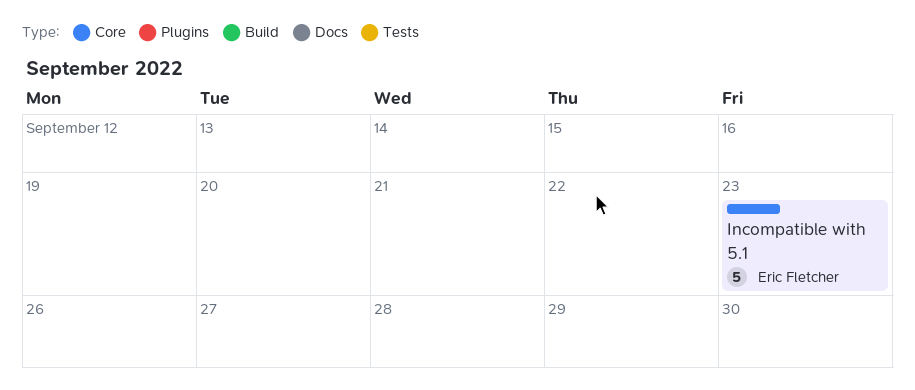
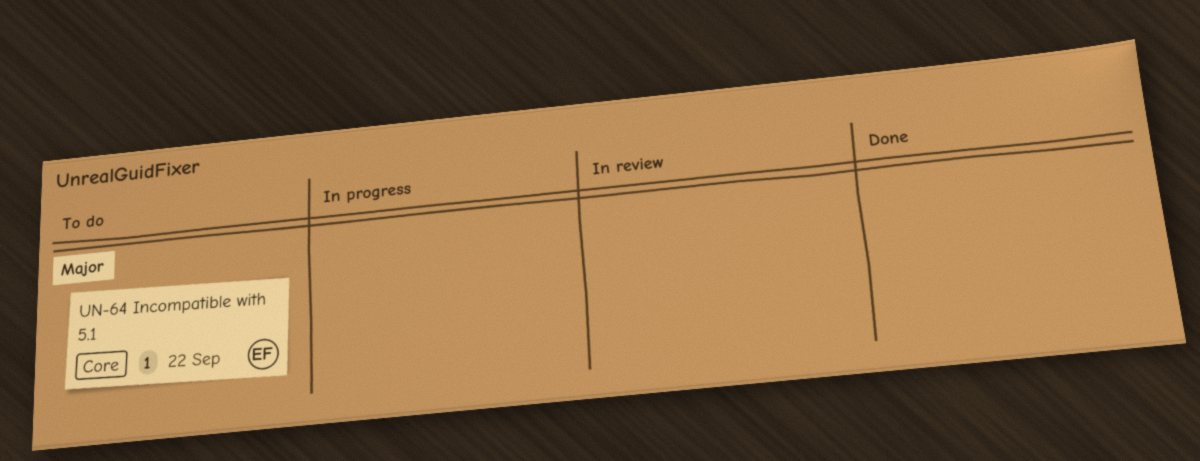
Incompatible with 5.1, estimate: 5 -> 1
Incompatible with 5.1, due: Sep 23 -> Sep 22

